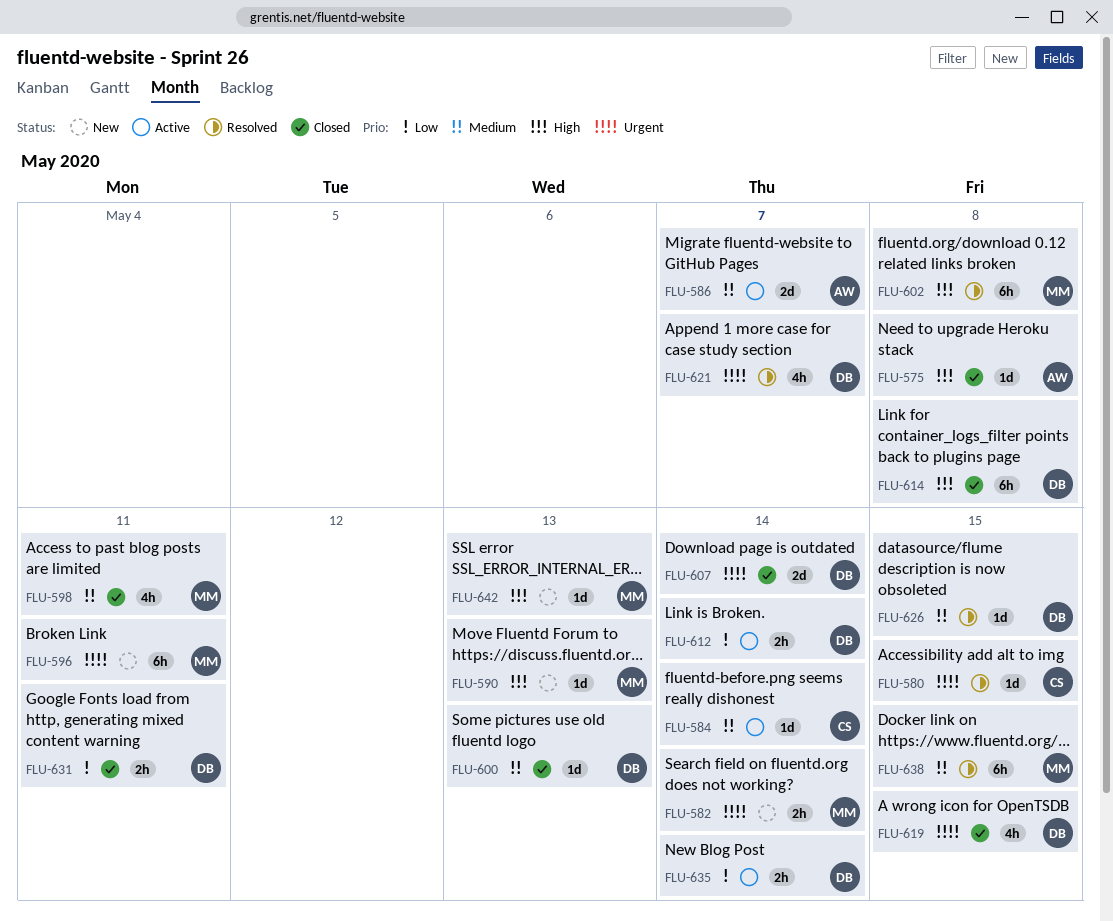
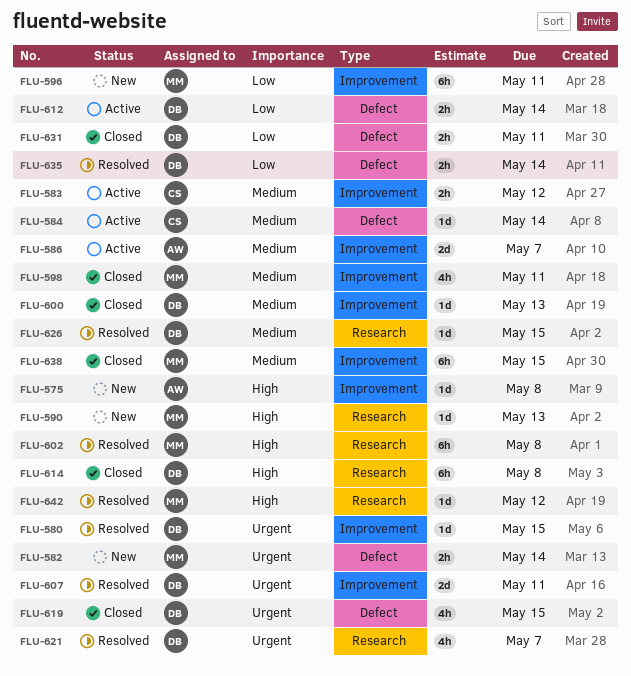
FLU-575, status: Closed -> New
FLU-580, owner: CS -> DB
FLU-583: none -> present
FLU-596, priority: Urgent -> Low
FLU-607, status: Closed -> Resolved
FLU-607, due: May 14 -> May 11
FLU-635, status: Active -> Resolved
FLU-638, status: Resolved -> Closed
FLU-642, status: New -> Resolved
FLU-642, due: May 13 -> May 12

